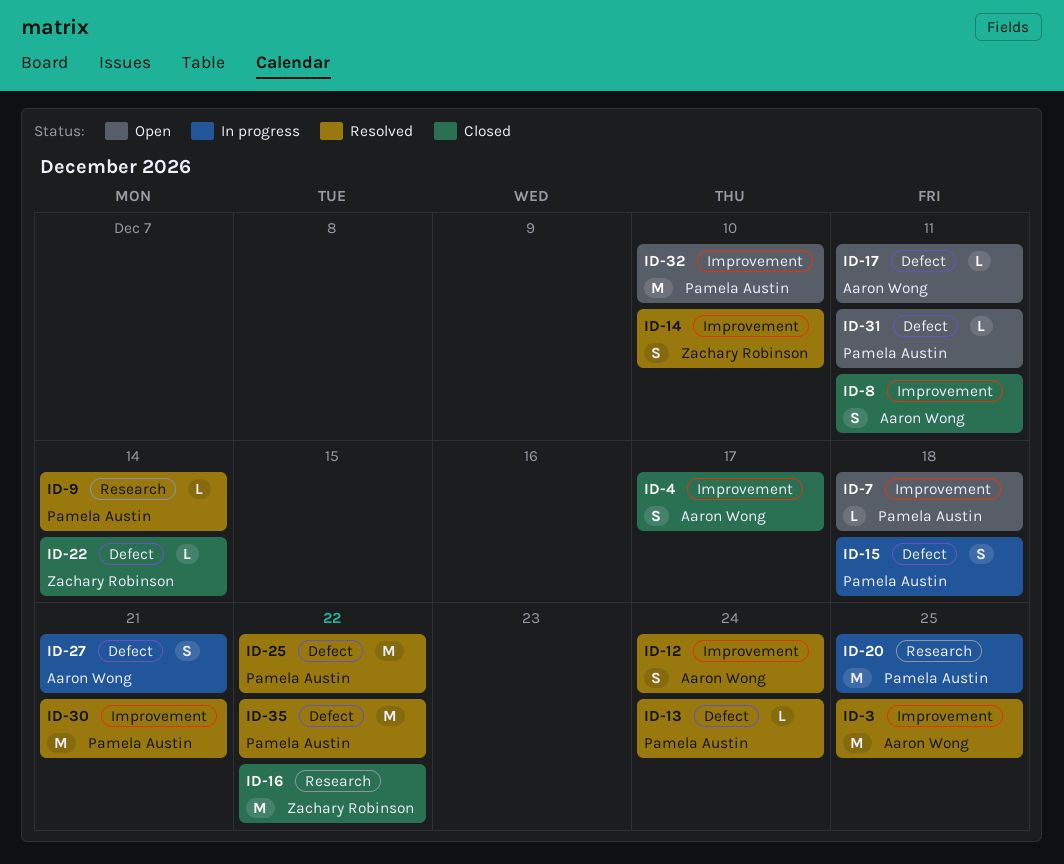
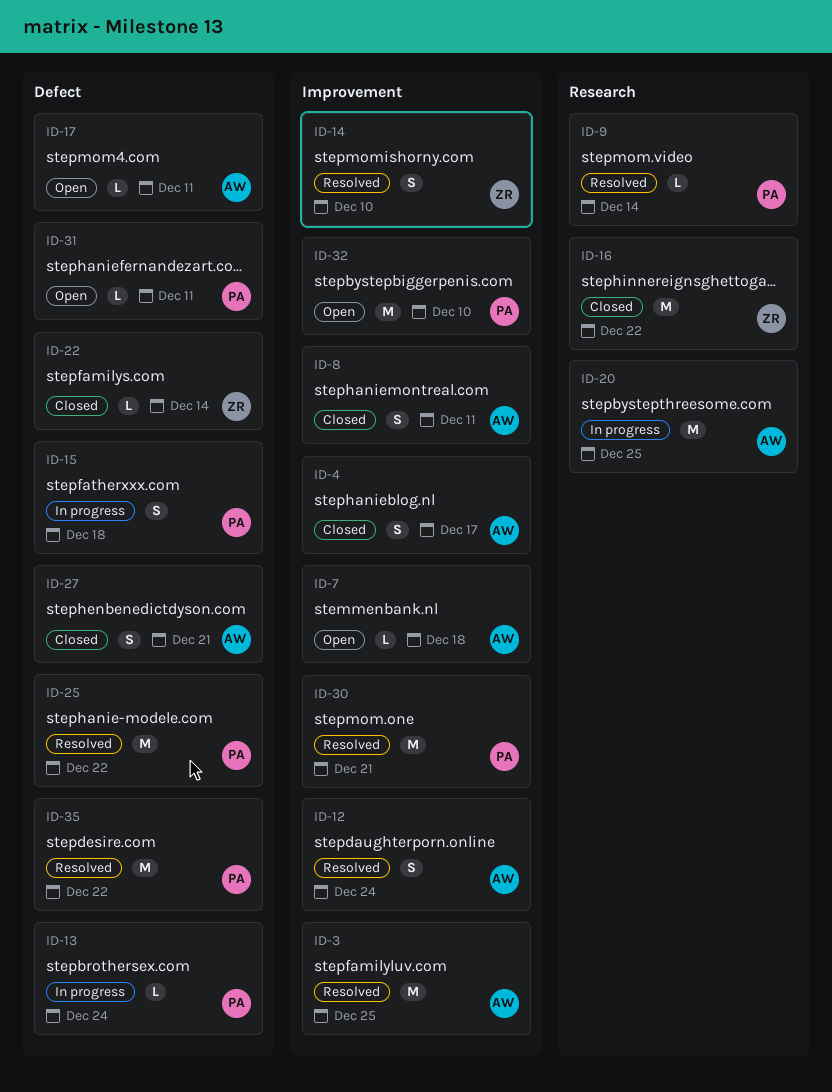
ID-7, owner: Pamela Austin -> Aaron Wong
ID-13, status: Resolved -> In progress
ID-20, owner: Pamela Austin -> Aaron Wong
ID-27, status: In progress -> Closed

